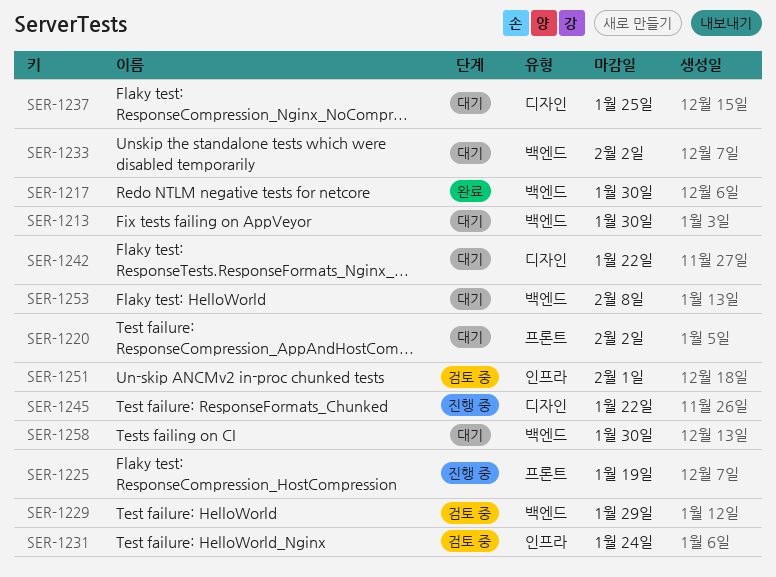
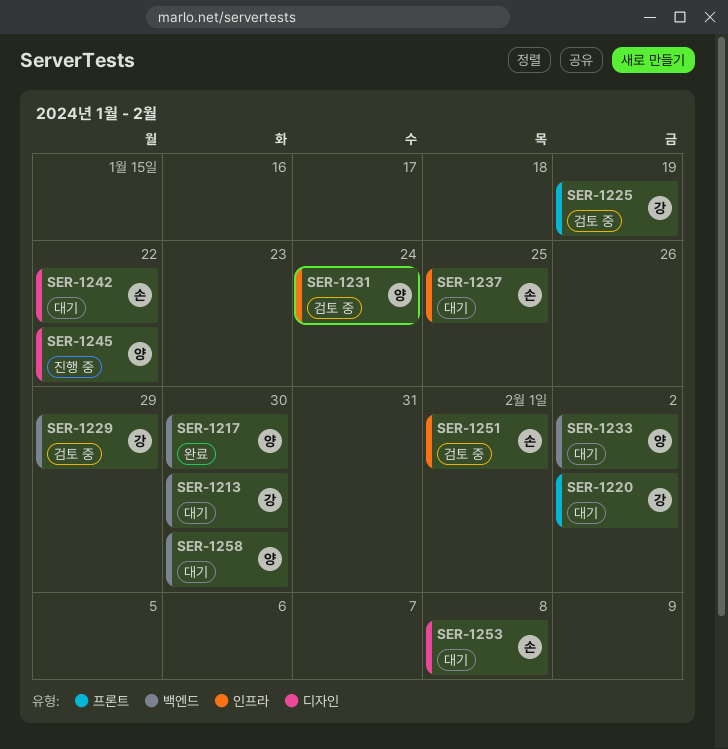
SER-1225, status: 진행 중 -> 검토 중
SER-1237, label: 디자인 -> 인프라
SER-1253, label: 백엔드 -> 디자인

